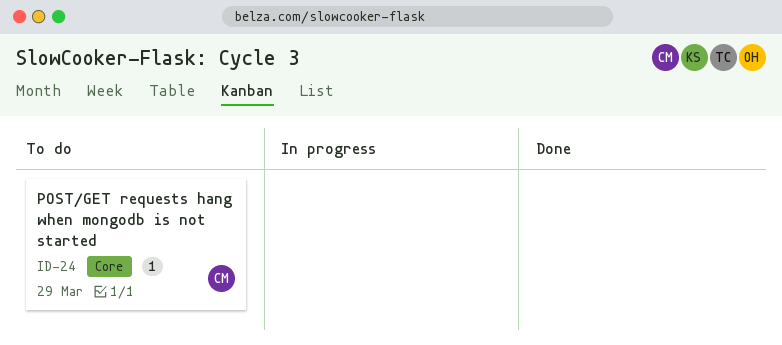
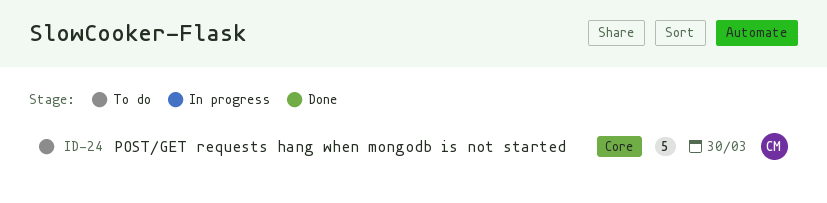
ID-24, estimate: 1 -> 5
ID-24, due: Mar 29 -> Mar 30

